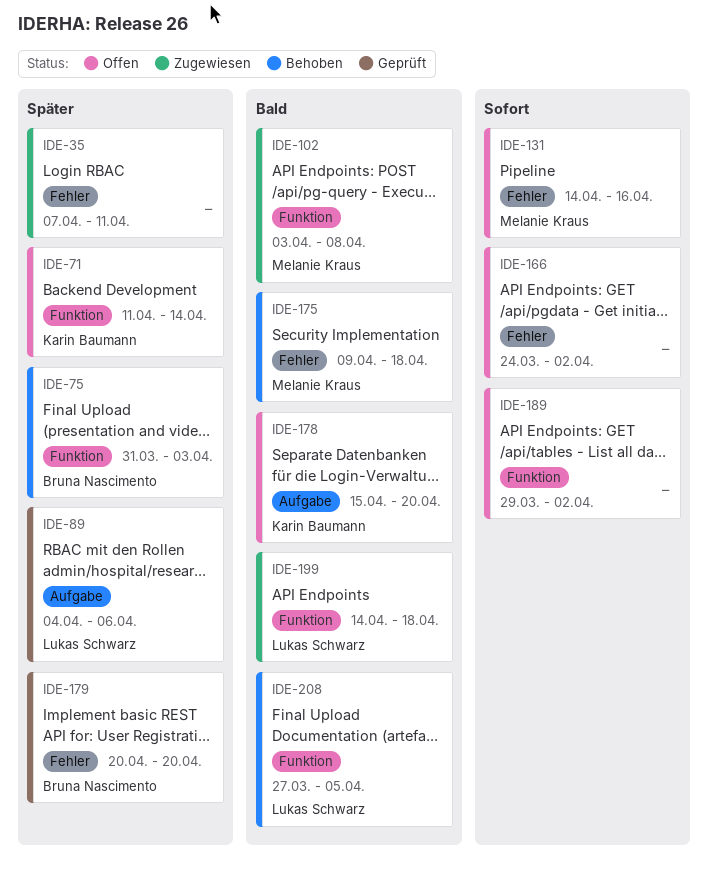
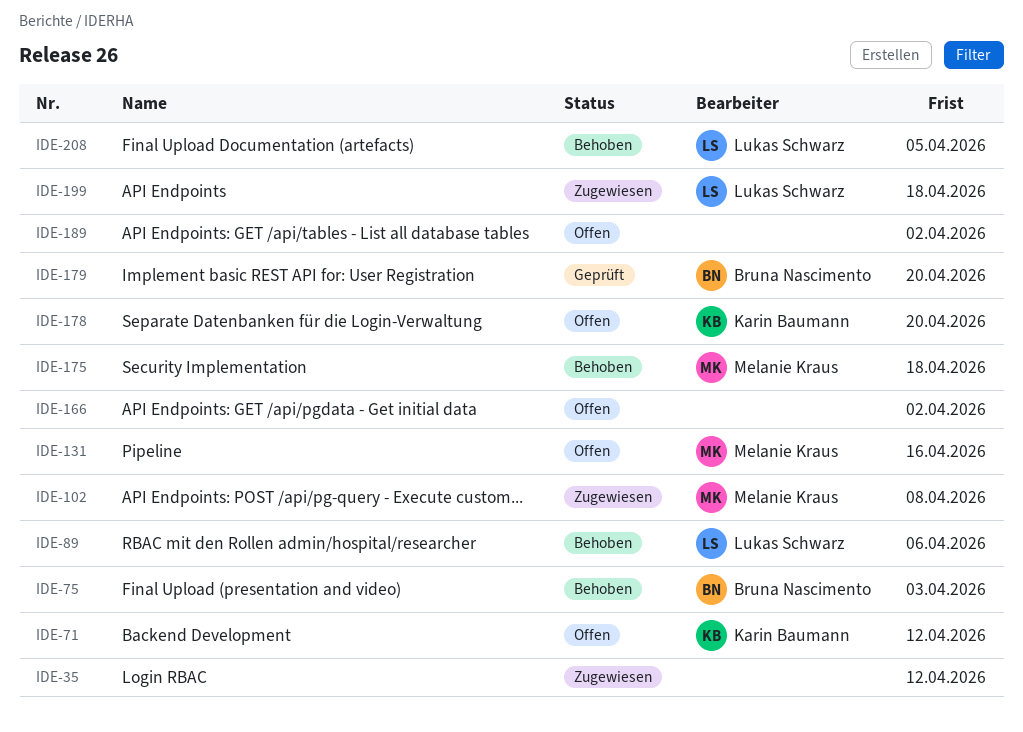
IDE-35, due: Apr 11 -> Apr 12
IDE-71, due: Apr 14 -> Apr 12
IDE-89, status: Geprüft -> Behoben

